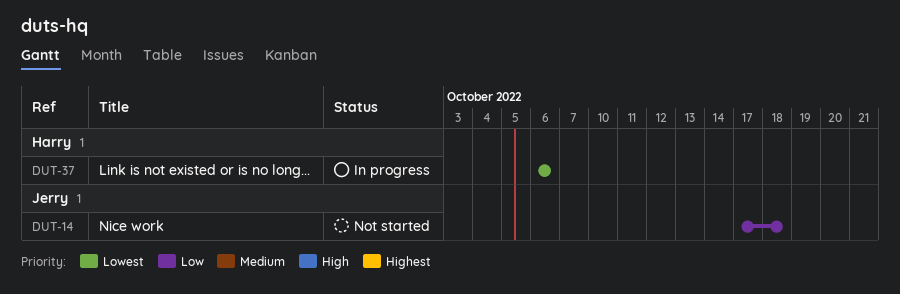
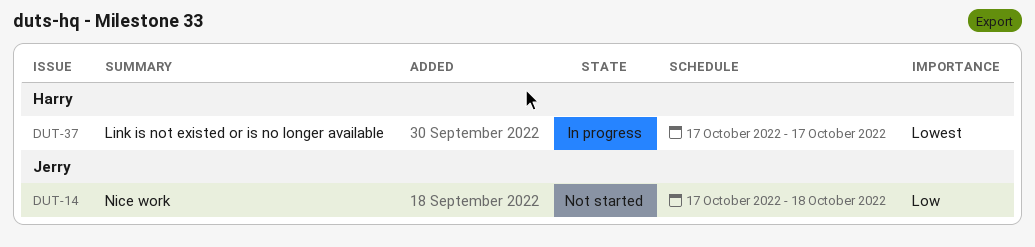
DUT-37, start: Oct 6 -> Oct 17
DUT-37, due: Oct 6 -> Oct 17

